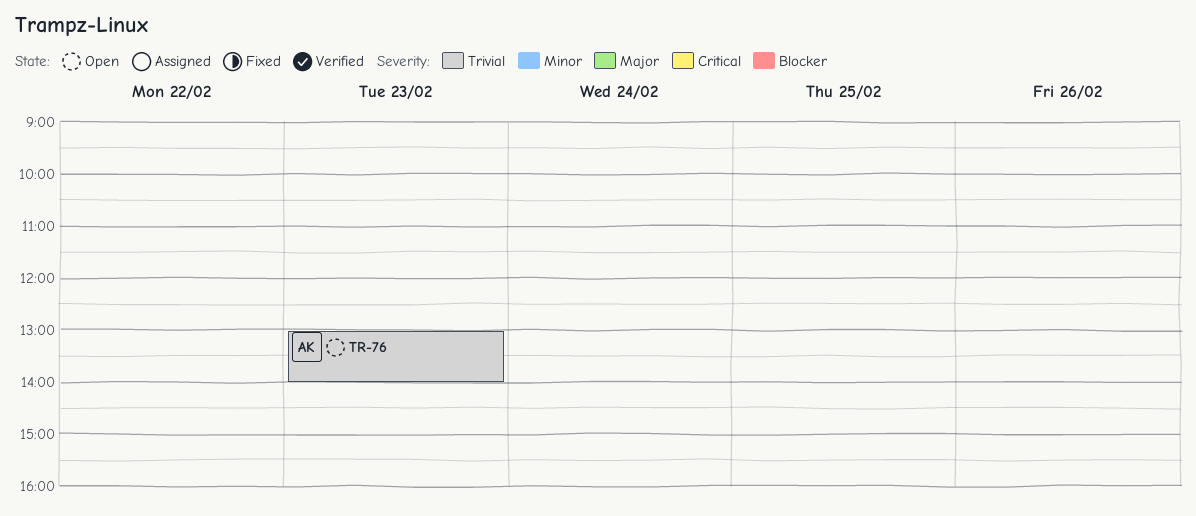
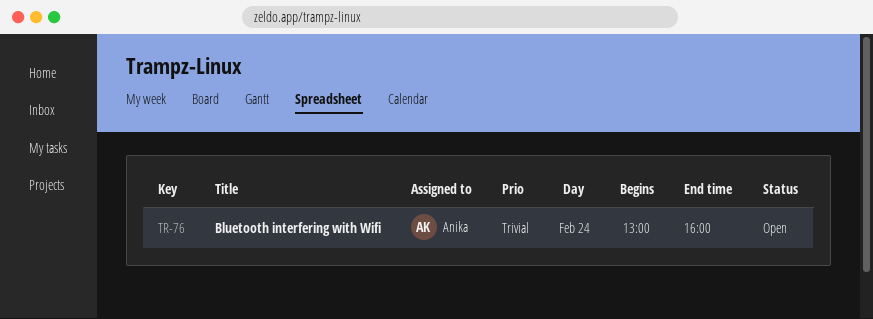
TR-76, day: Feb 23 -> Feb 24
TR-76, ends: 14:00 -> 16:00

